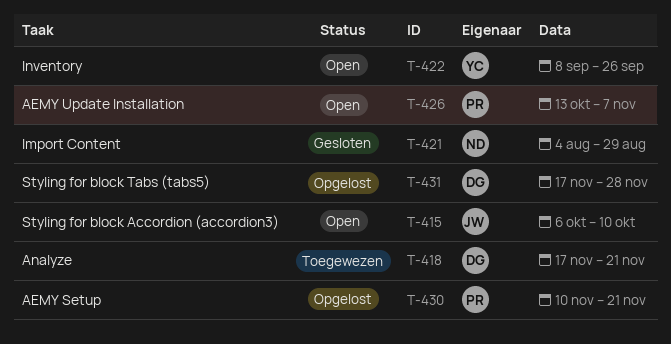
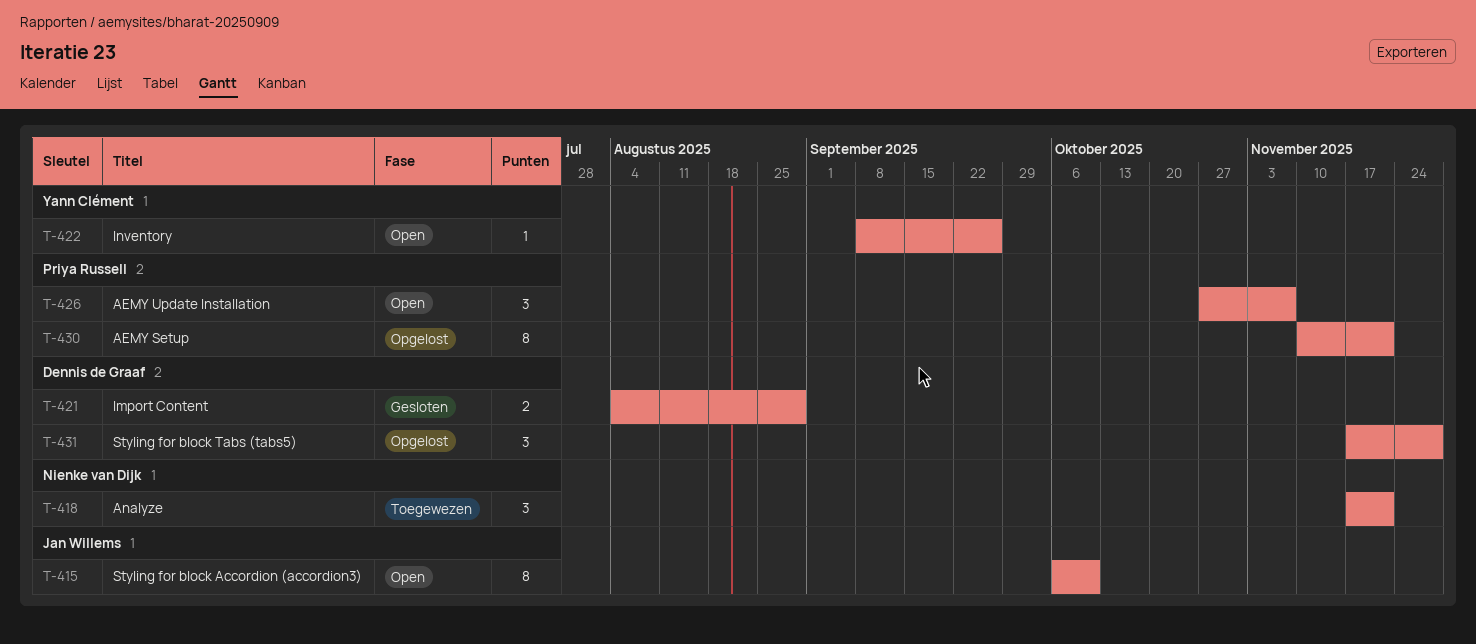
T-418, owner: Dennis de Graaf -> Nienke van Dijk
T-421, owner: Nienke van Dijk -> Dennis de Graaf
T-426, start: Oct 13 -> Oct 27

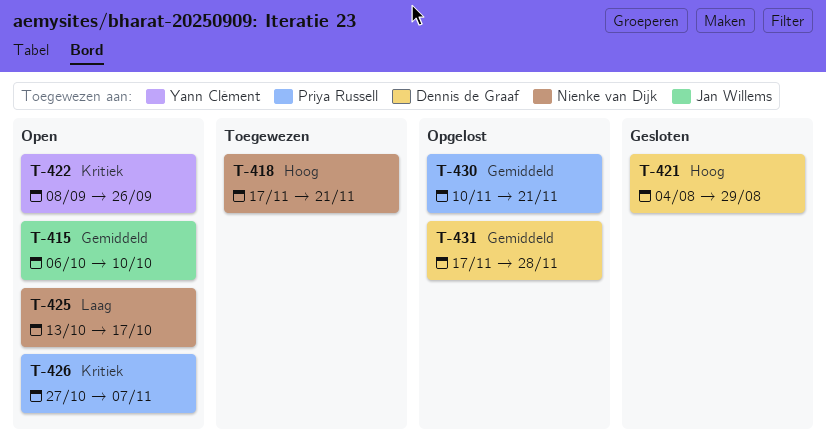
T-425: none -> present

